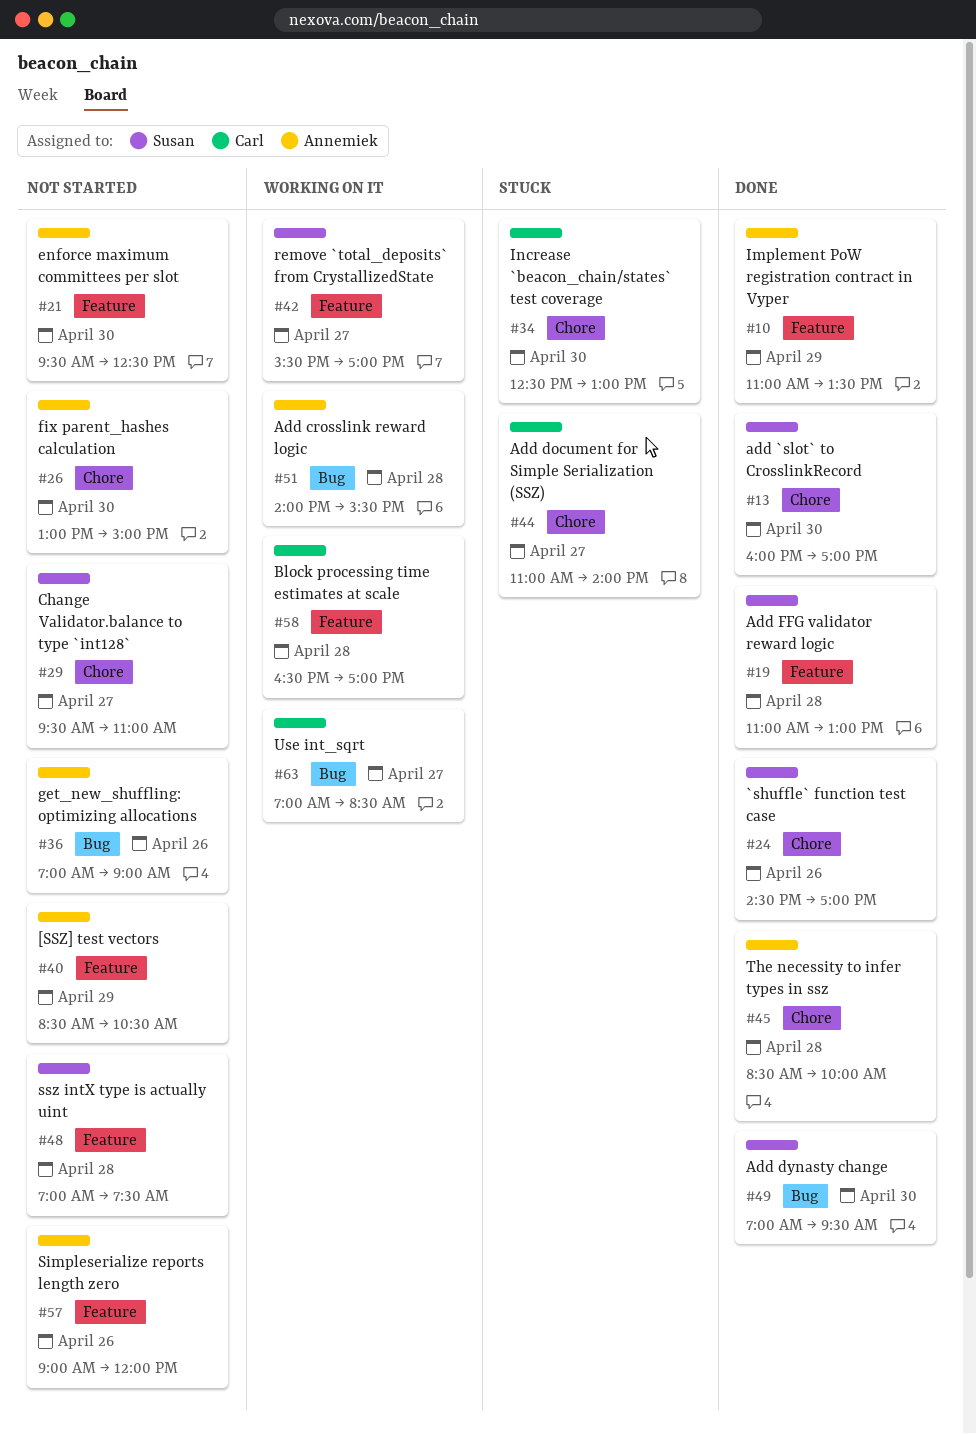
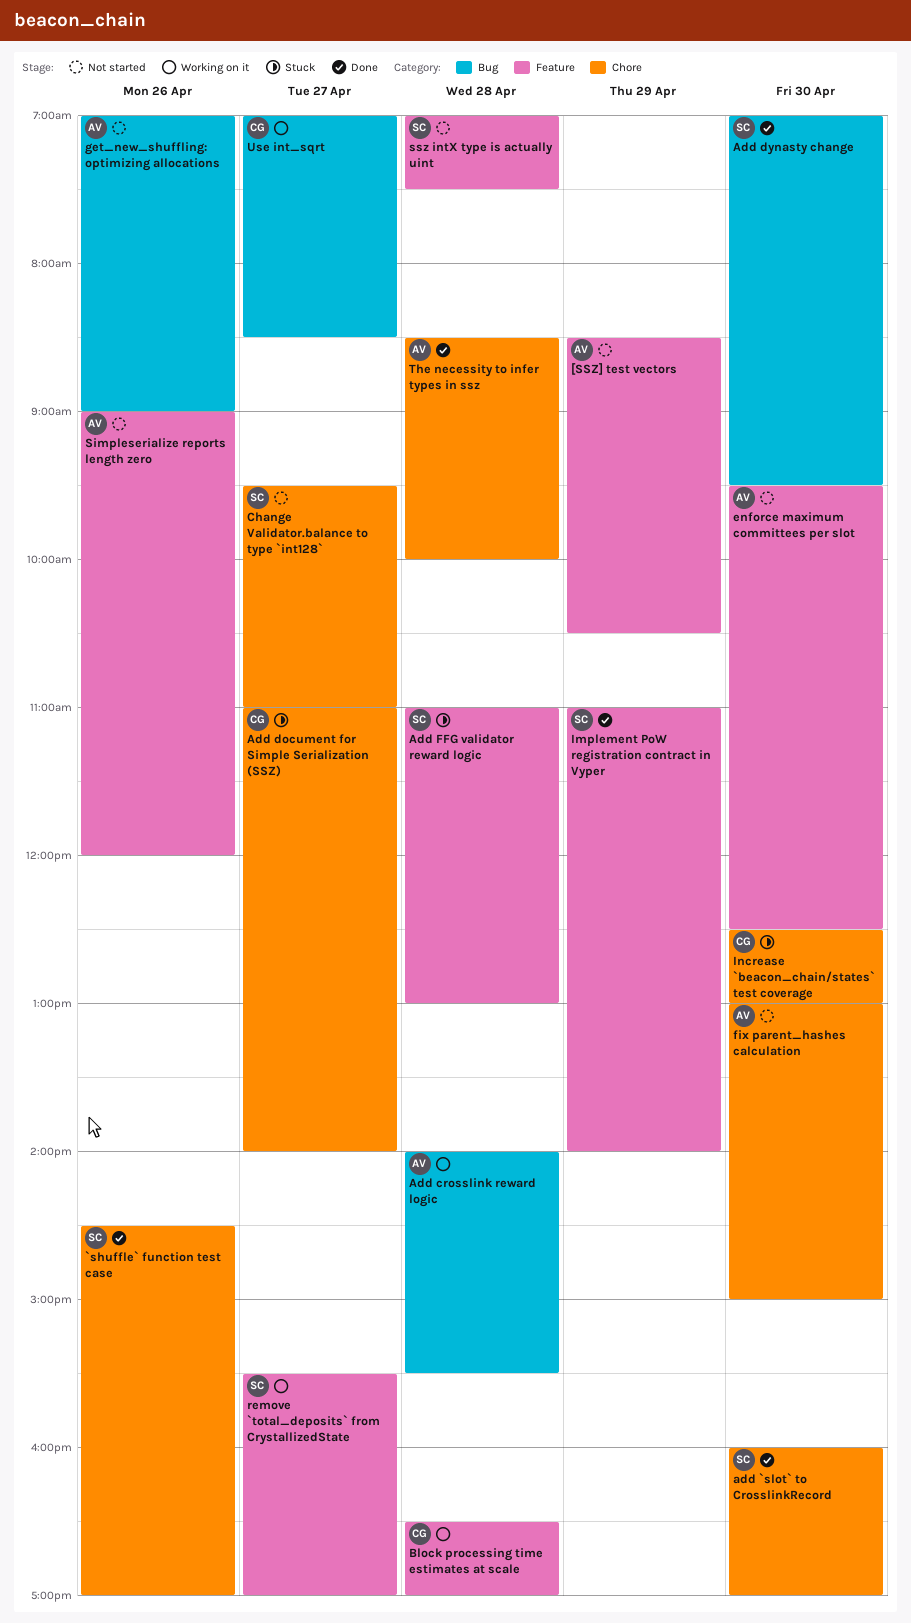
Add FFG validator reward logic, status: Done -> Stuck
Implement PoW registration contract in Vyper, owner: Annemiek -> Susan
Implement PoW registration contract in Vyper, ends: 13:30 -> 14:00

